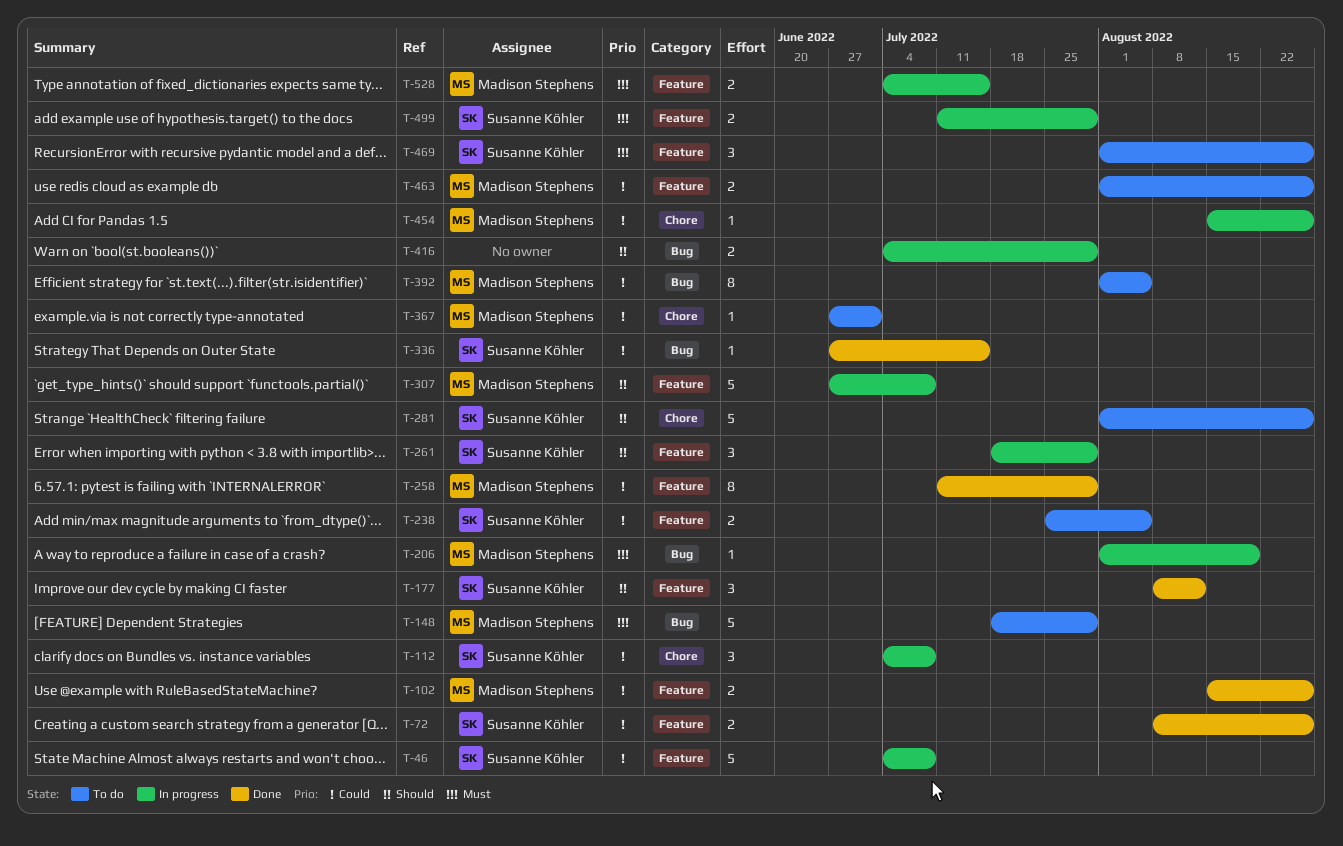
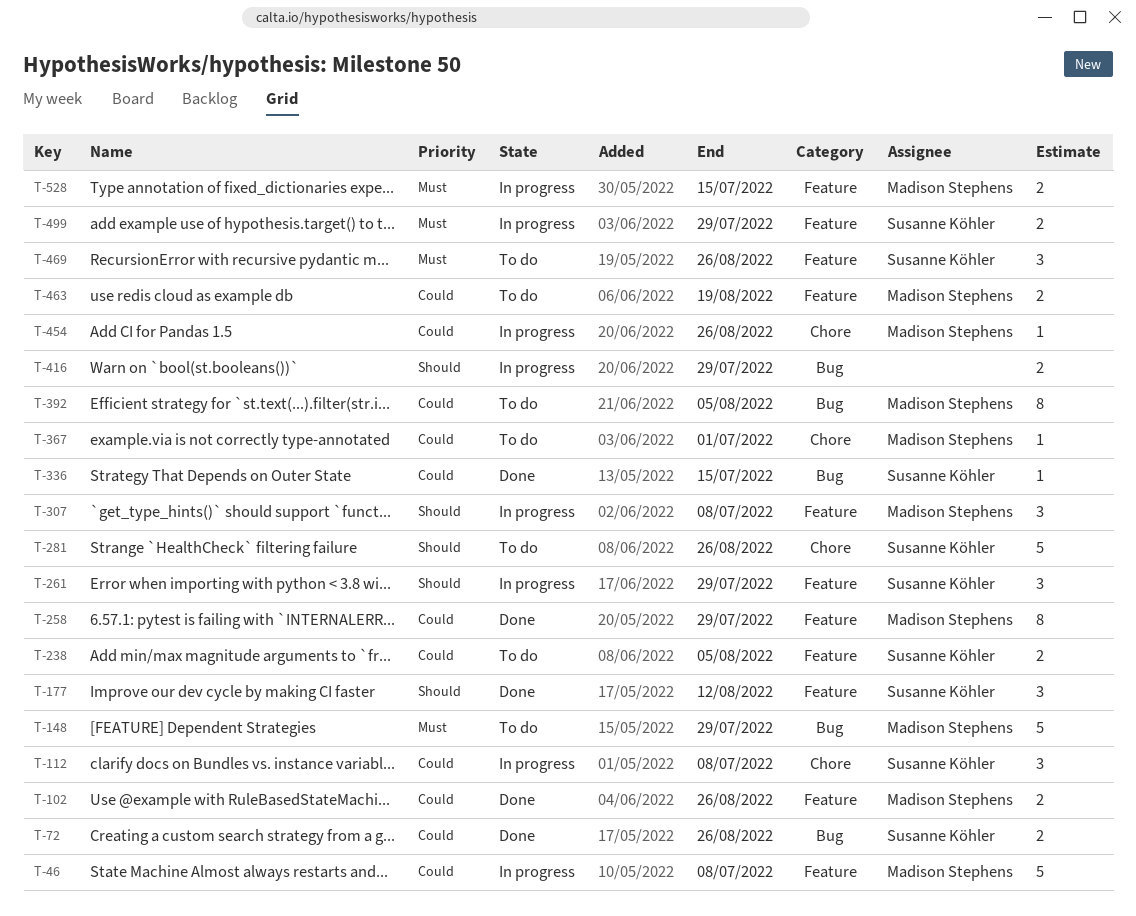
T-46, owner: Susanne Köhler -> Madison Stephens
T-72, label: Feature -> Bug
T-206: present -> none
T-307, estimate: 5 -> 3
T-463, due: Aug 26 -> Aug 19

